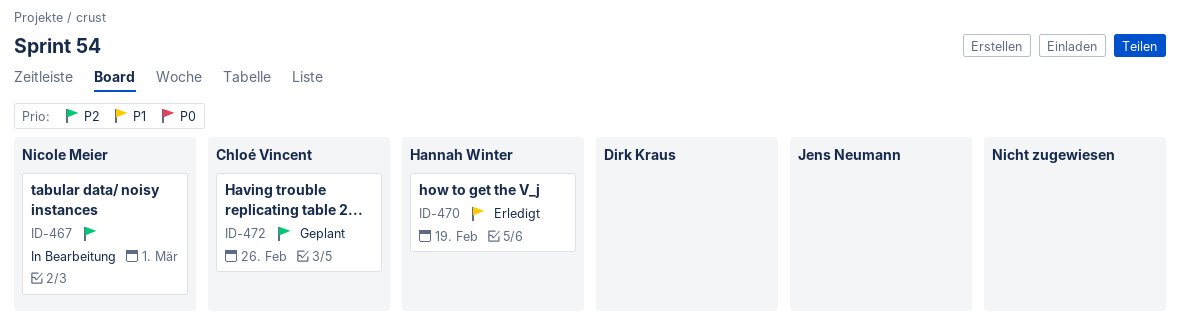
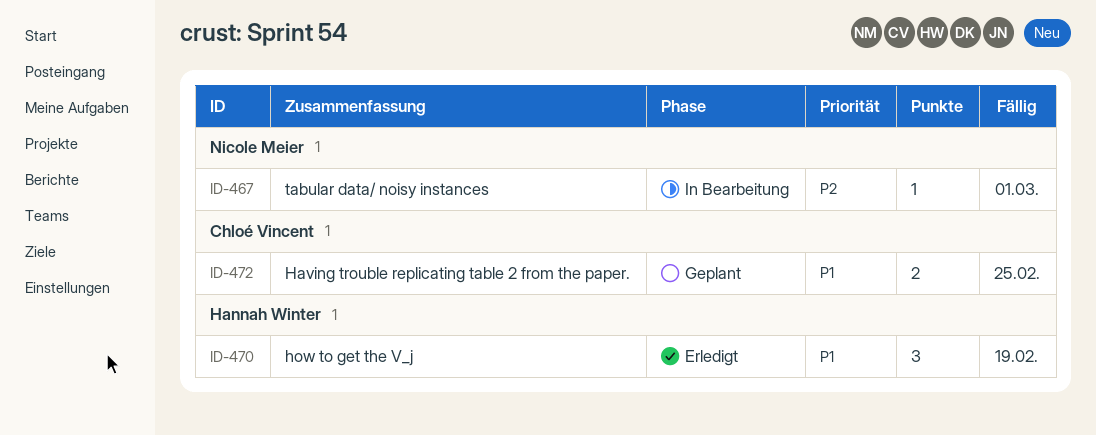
ID-472, priority: P2 -> P1
ID-472, due: Feb 26 -> Feb 25

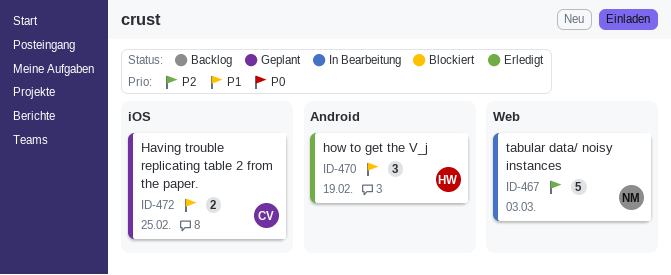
ID-467, estimate: 1 -> 5
ID-467, due: Mar 1 -> Mar 3

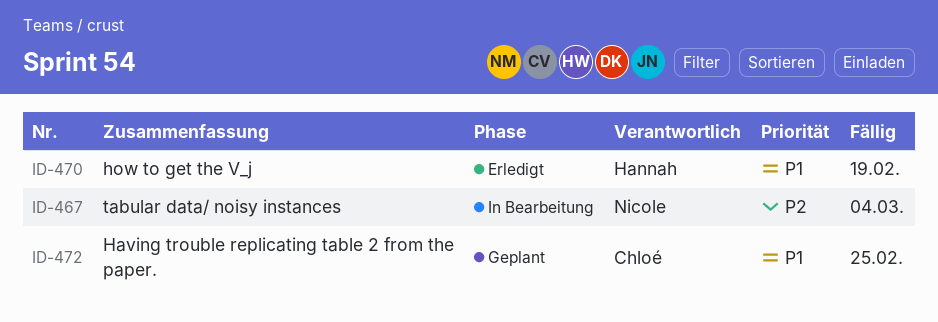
ID-467, due: Mar 3 -> Mar 4

